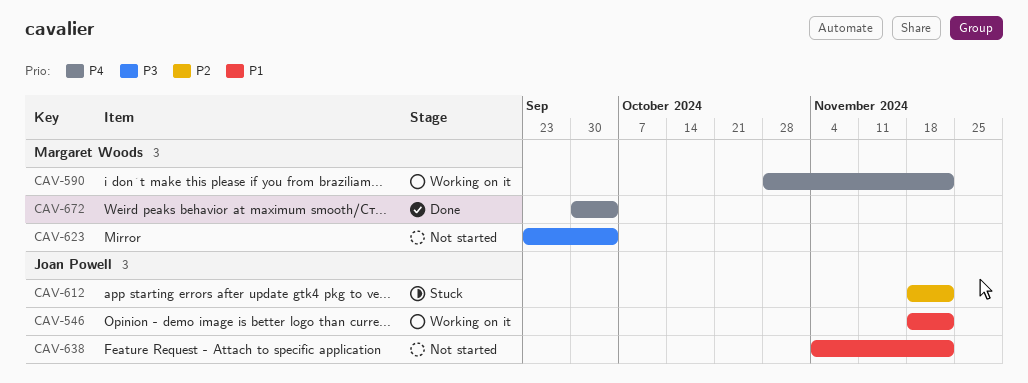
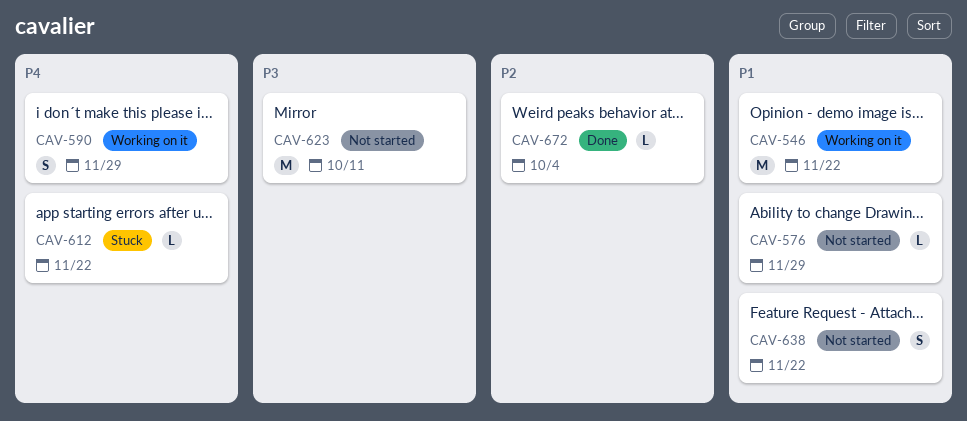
CAV-576: none -> present
CAV-590, due: Nov 22 -> Nov 29
CAV-612, priority: P2 -> P4
CAV-623, due: Oct 4 -> Oct 11
CAV-672, priority: P4 -> P2

